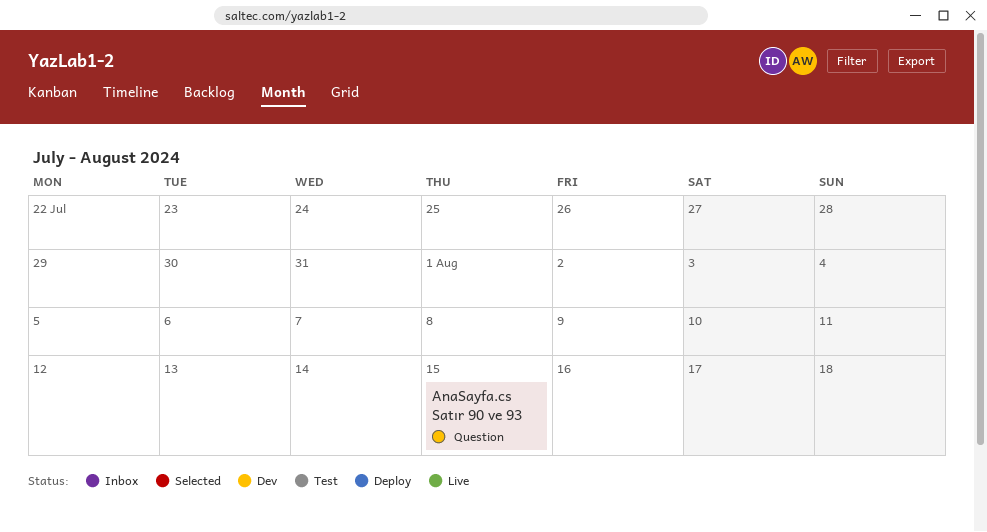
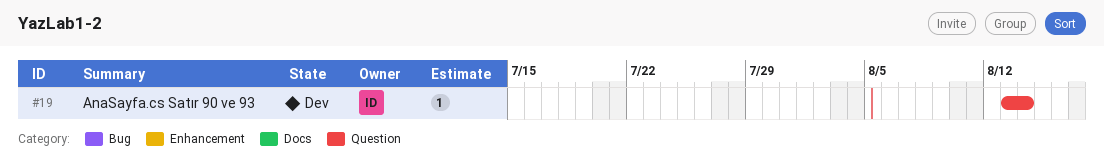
AnaSayfa.cs Satır 90 ve 93, due: Aug 15 -> Aug 14

